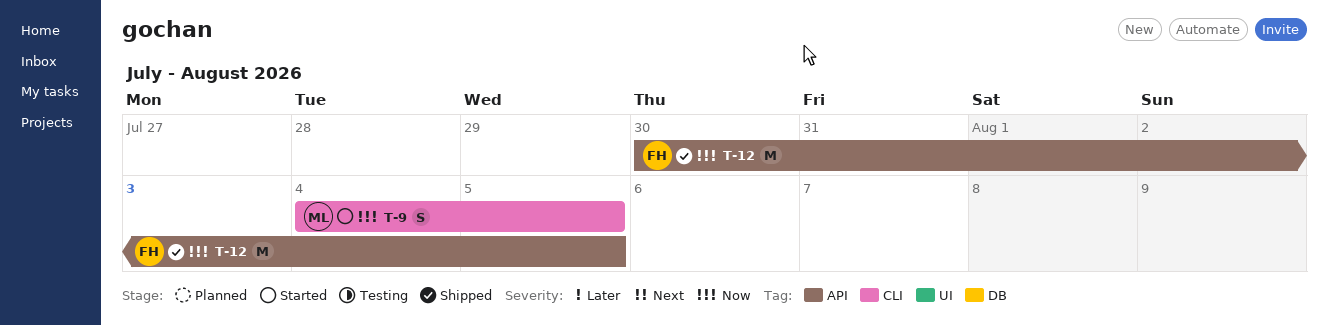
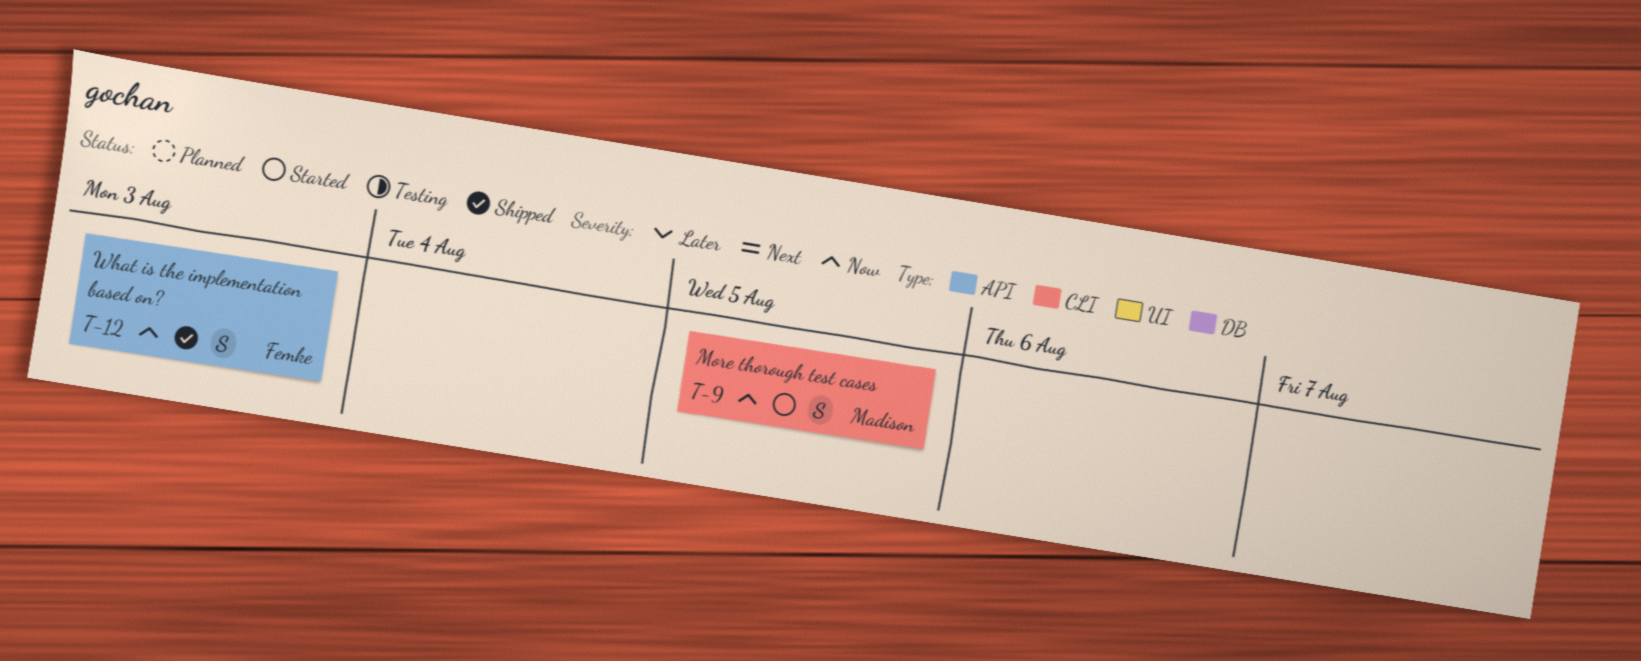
T-12, estimate: M -> S
T-12, due: Aug 5 -> Aug 3

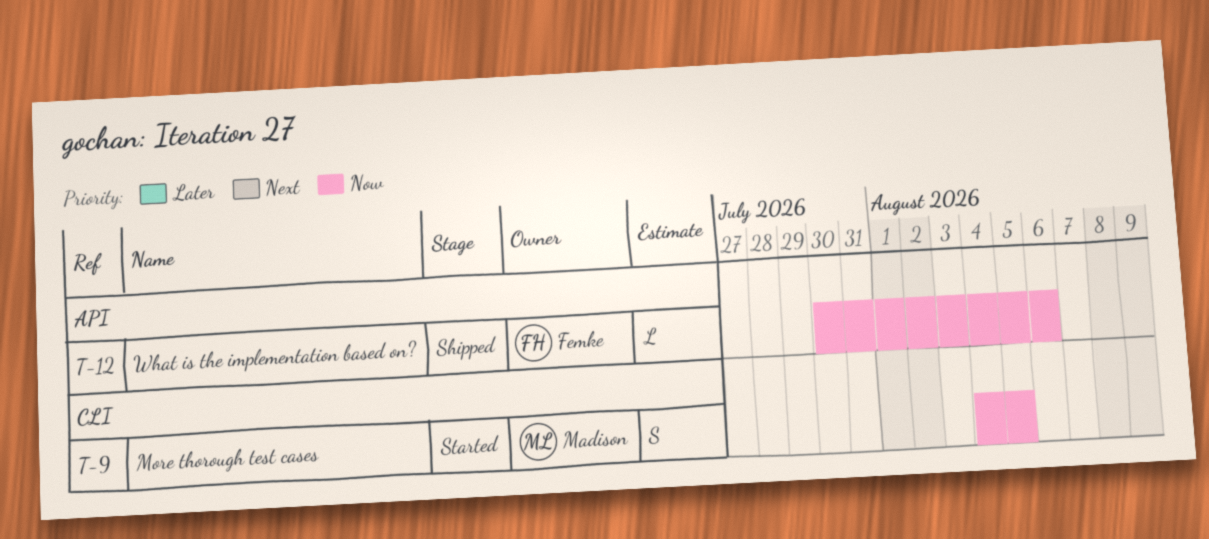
T-12, estimate: S -> L
T-12, due: Aug 3 -> Aug 6

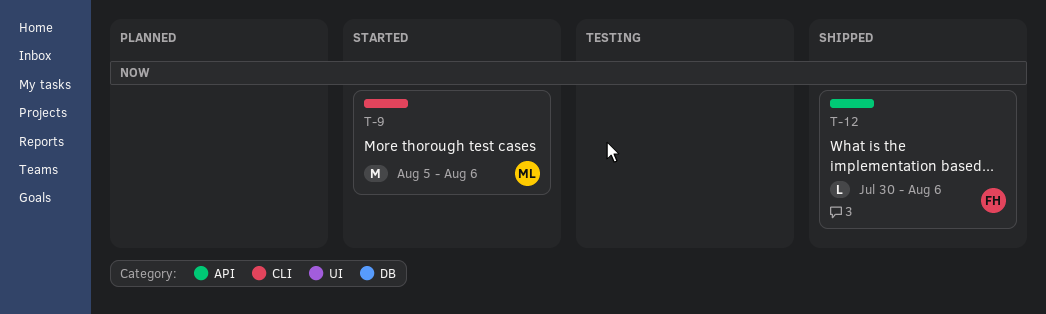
T-9, estimate: S -> M
T-9, start: Aug 4 -> Aug 5
T-9, due: Aug 5 -> Aug 6

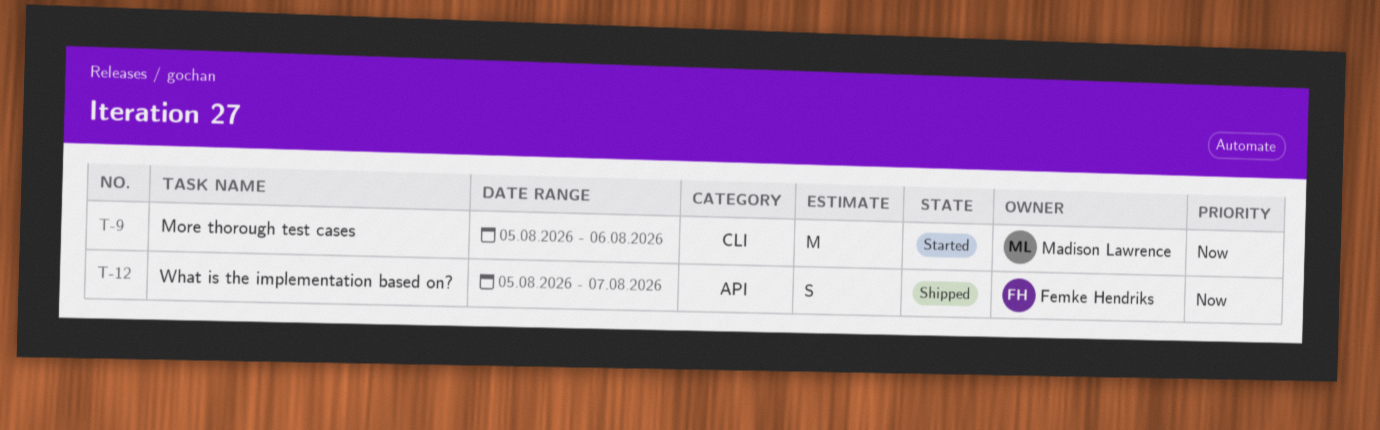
T-12, estimate: L -> S
T-12, start: Jul 30 -> Aug 5
T-12, due: Aug 6 -> Aug 7

